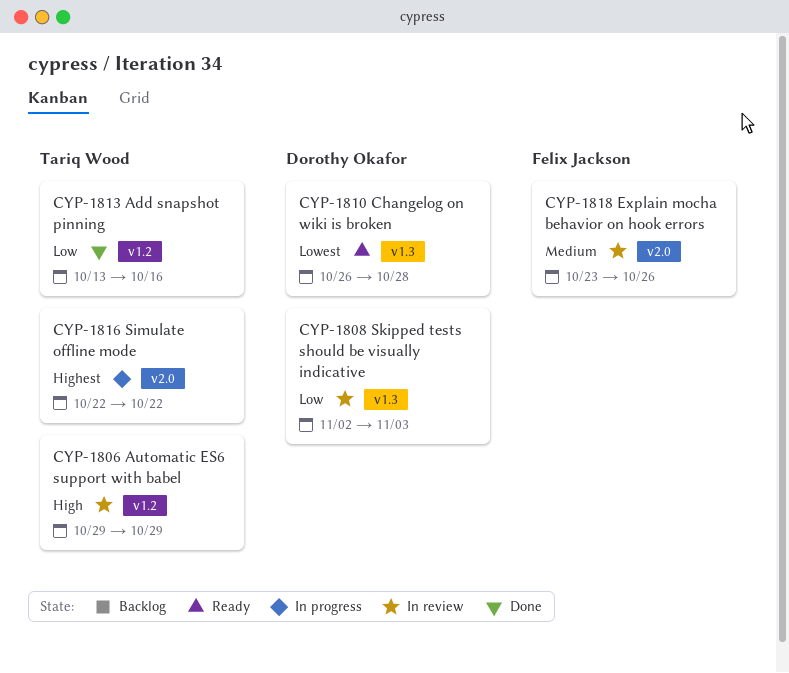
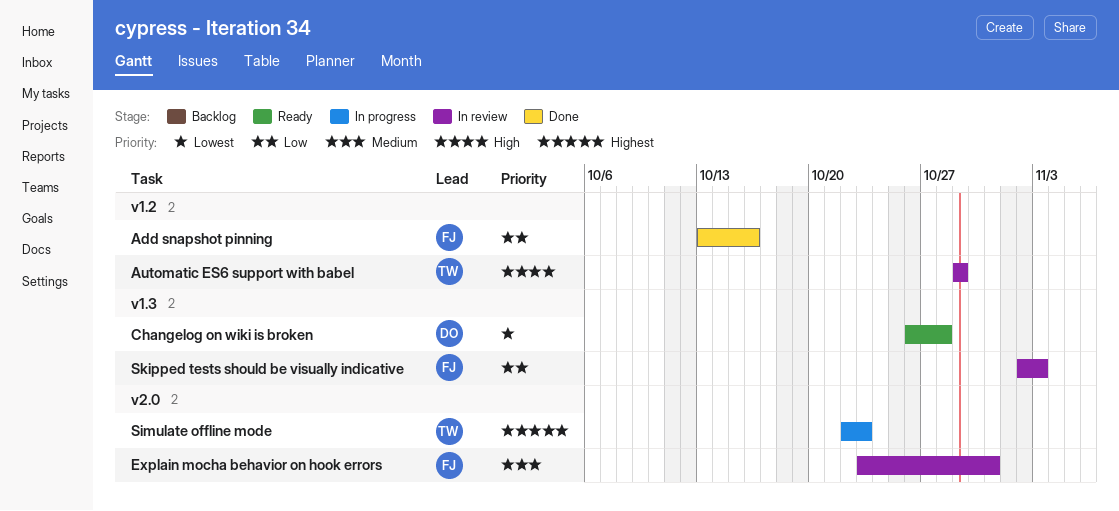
Add snapshot pinning, owner: Tariq Wood -> Felix Jackson
Explain mocha behavior on hook errors, due: Oct 26 -> Oct 31
Simulate offline mode, due: Oct 22 -> Oct 23
Skipped tests should be visually indicative, owner: Dorothy Okafor -> Felix Jackson

